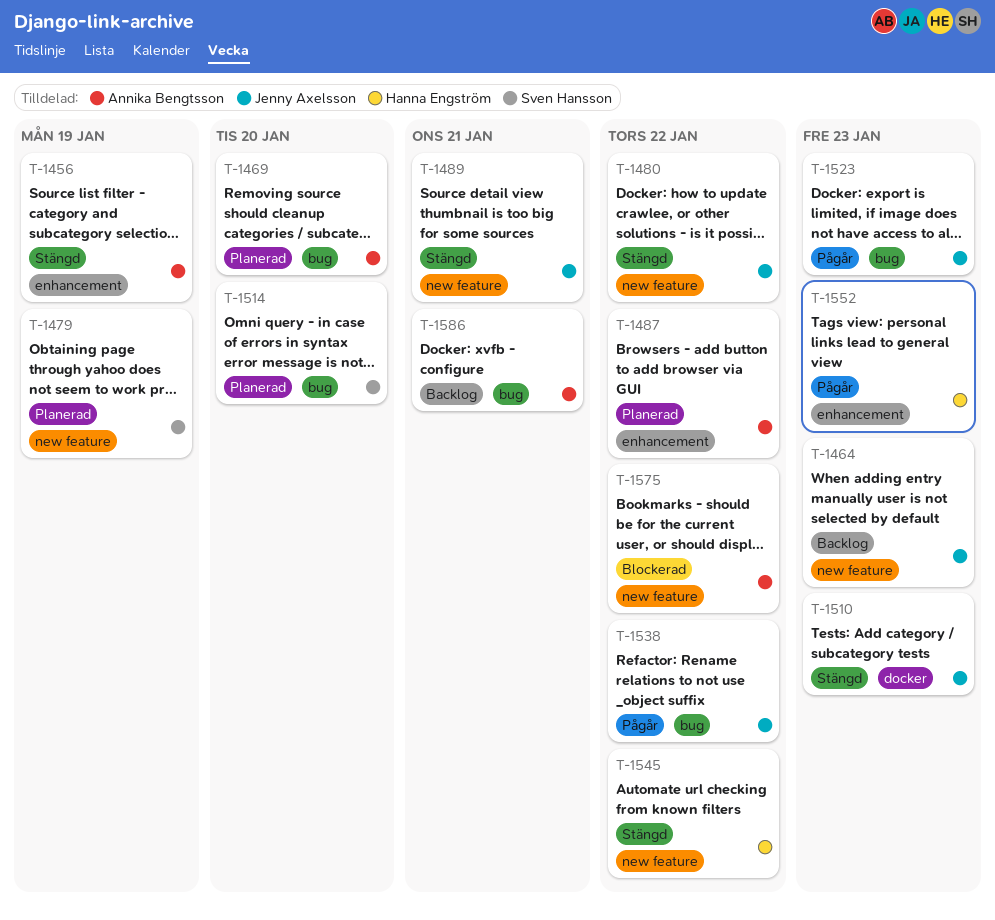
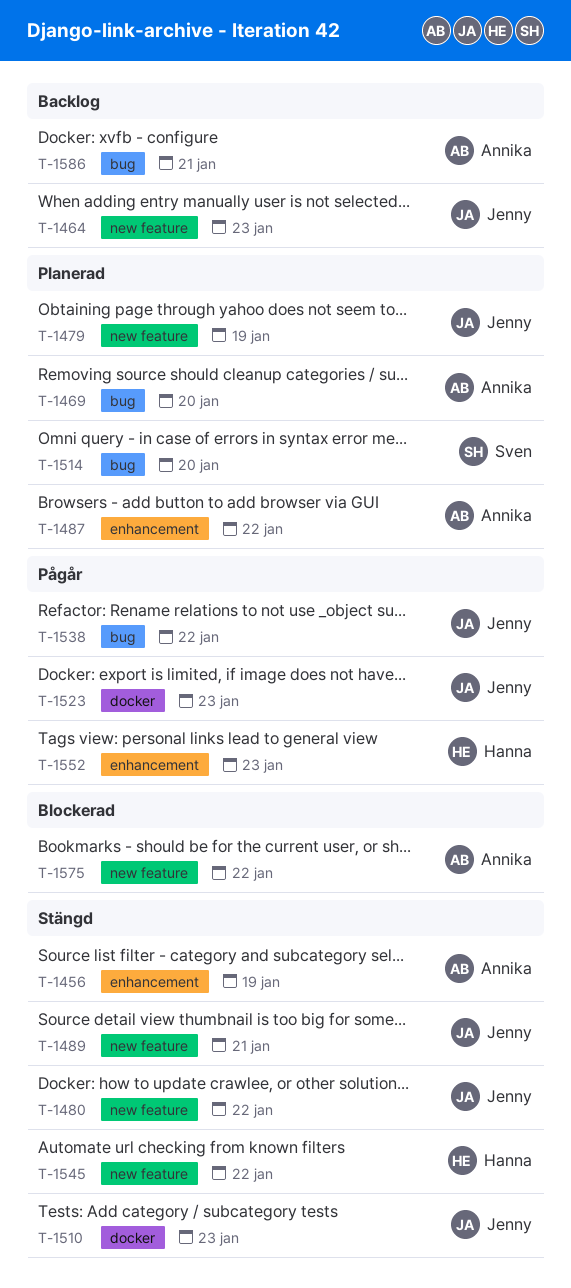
T-1479, owner: Sven Hansson -> Jenny Axelsson
T-1523, label: bug -> docker

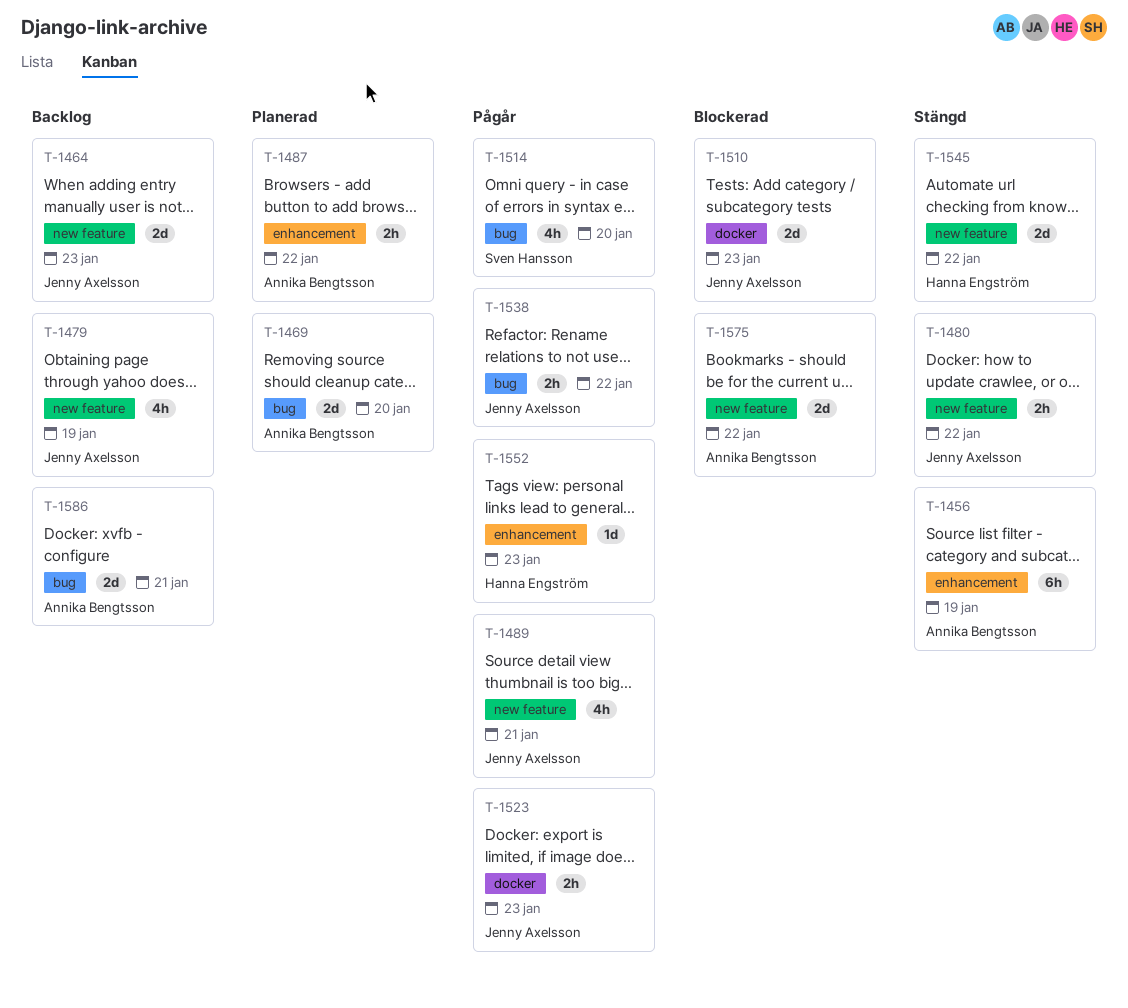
T-1479, status: Planerad -> Backlog
T-1489, status: Stängd -> Pågår
T-1510, status: Stängd -> Blockerad
T-1514, status: Planerad -> Pågår

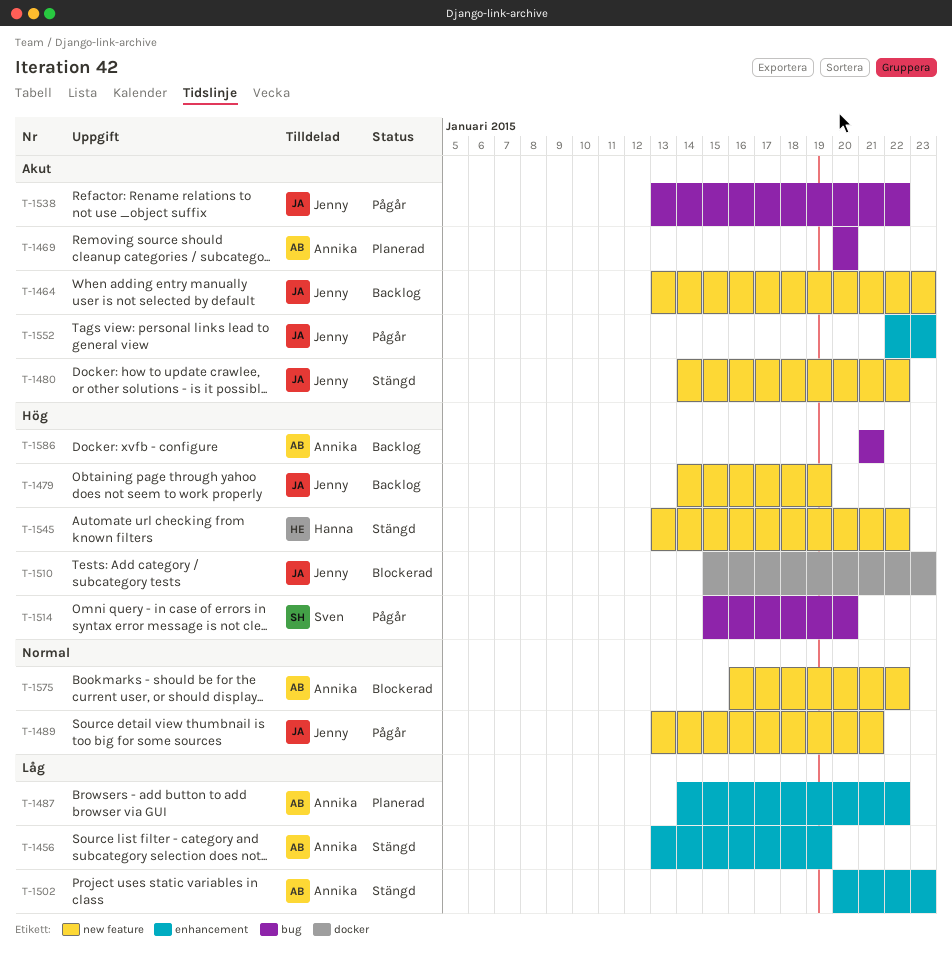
T-1502: none -> present
T-1523: present -> none
T-1552, owner: Hanna Engström -> Jenny Axelsson

